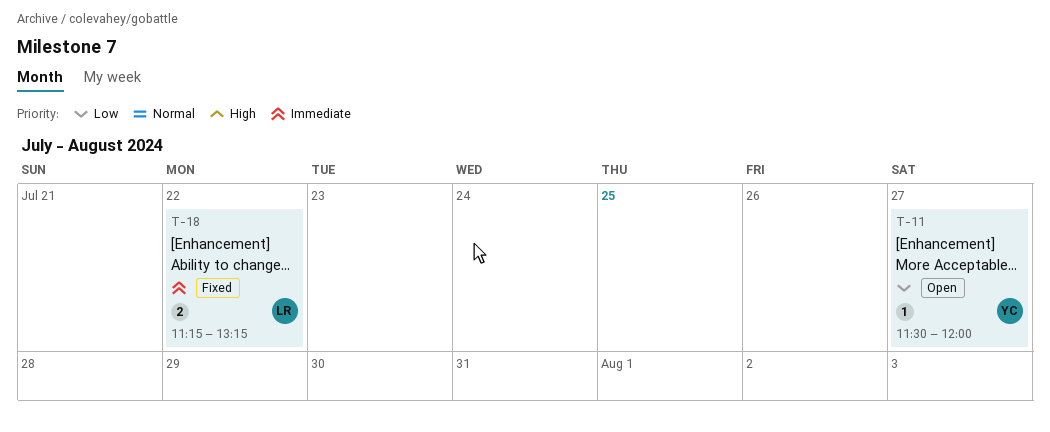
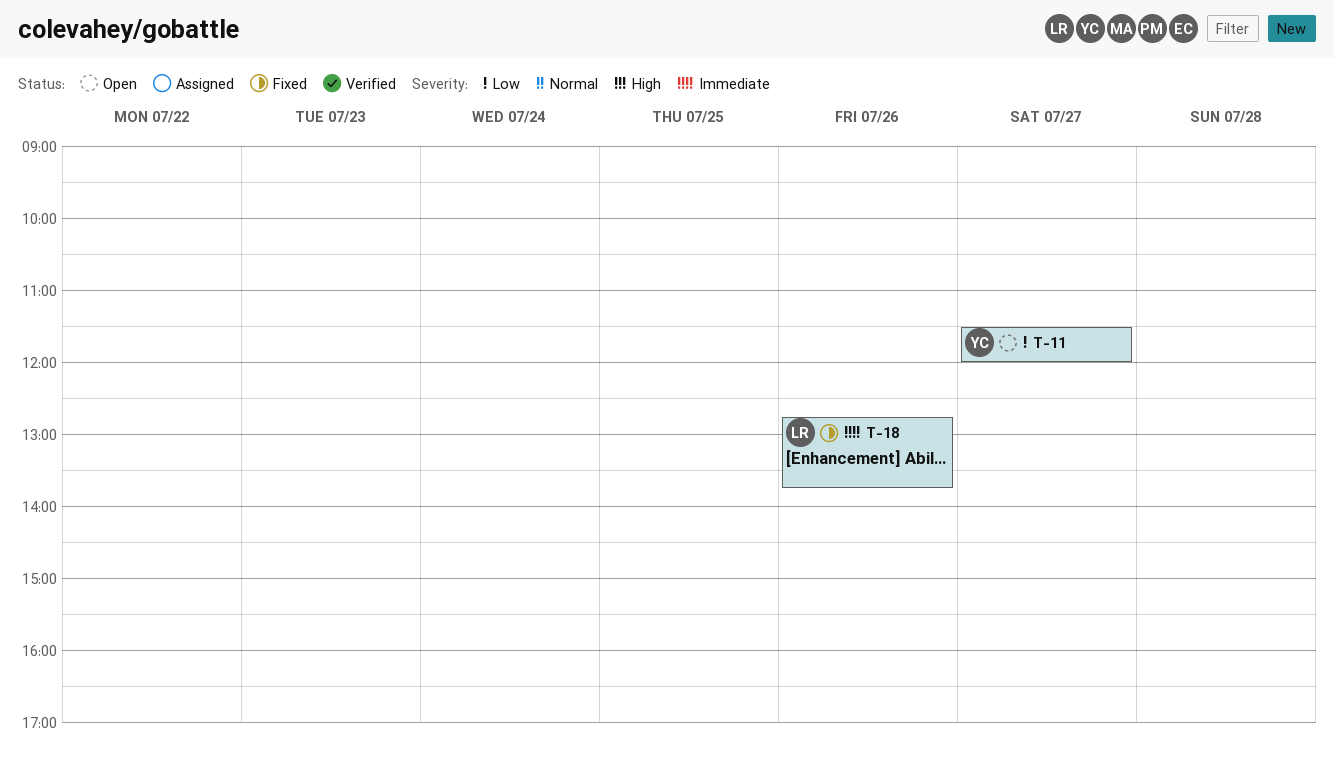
T-18, day: Jul 22 -> Jul 26
T-18, begins: 11:15 -> 12:45
T-18, ends: 13:15 -> 13:45

